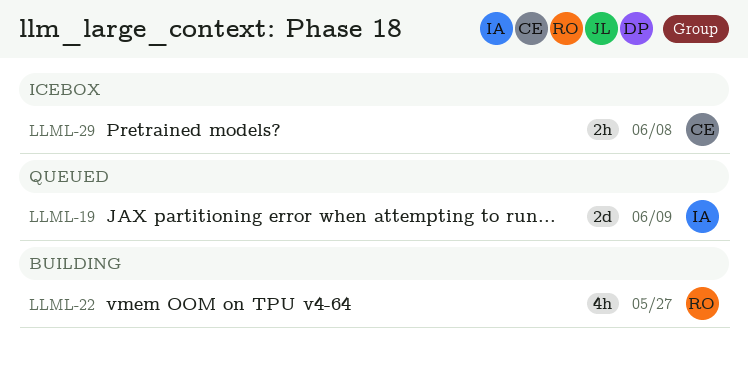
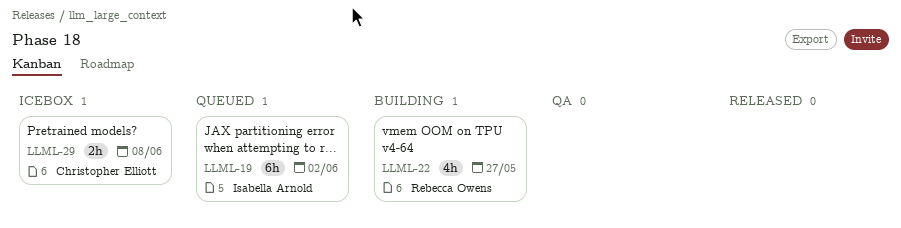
LLML-19, estimate: 2d -> 6h
LLML-19, due: Jun 9 -> Jun 2

